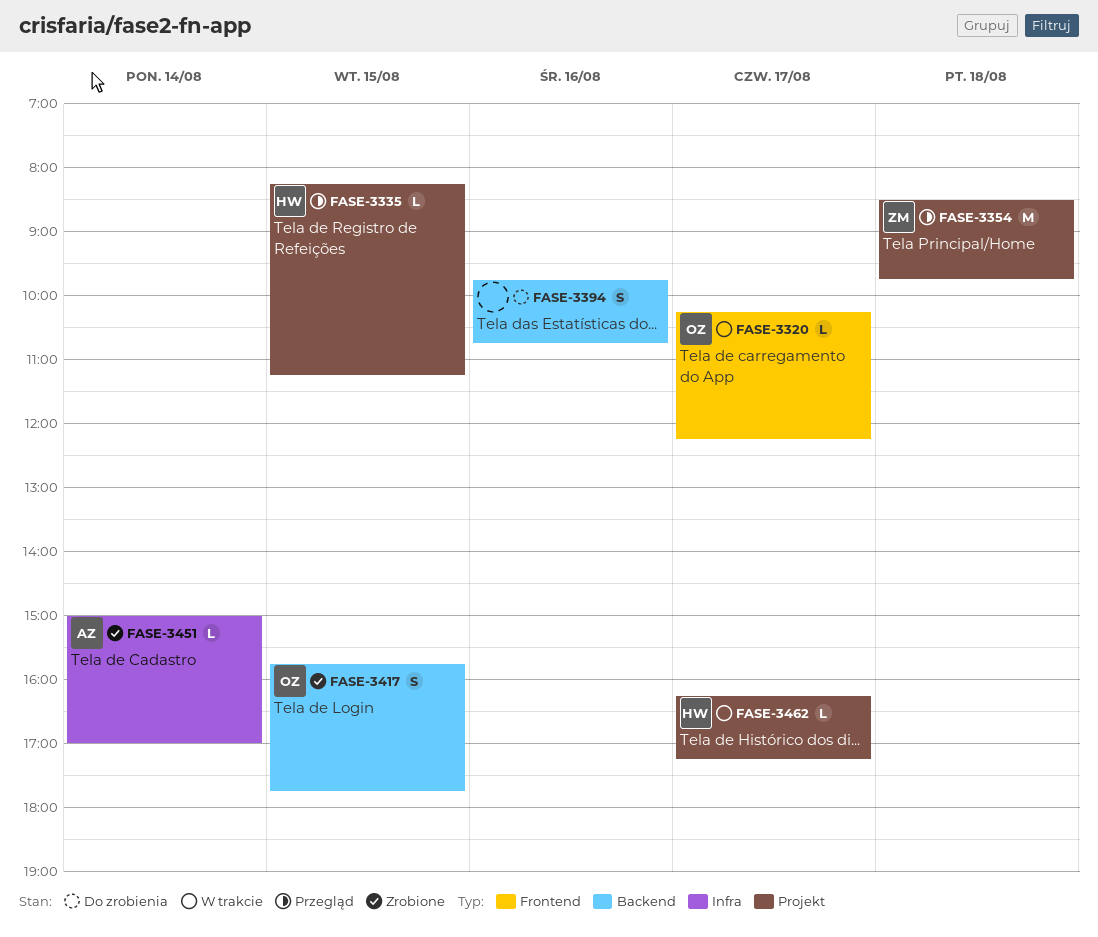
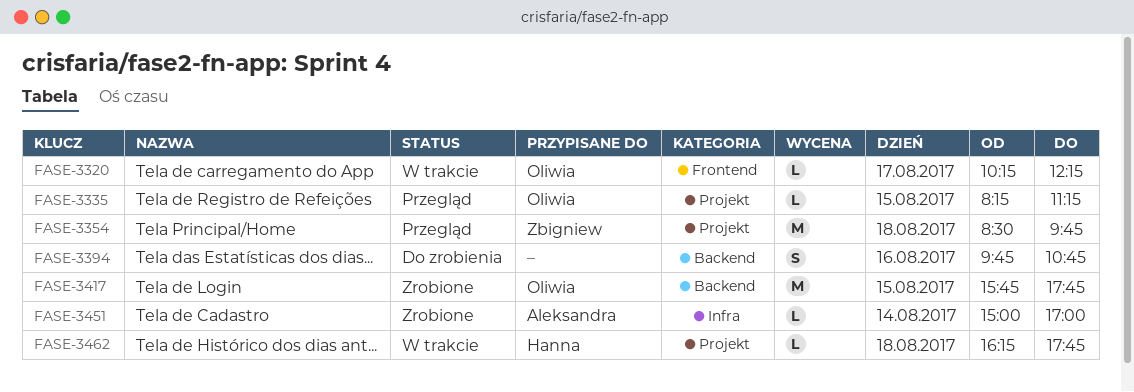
FASE-3335, owner: Hanna -> Oliwia
FASE-3417, estimate: S -> M
FASE-3462, day: Aug 17 -> Aug 18
FASE-3462, ends: 17:15 -> 17:45

